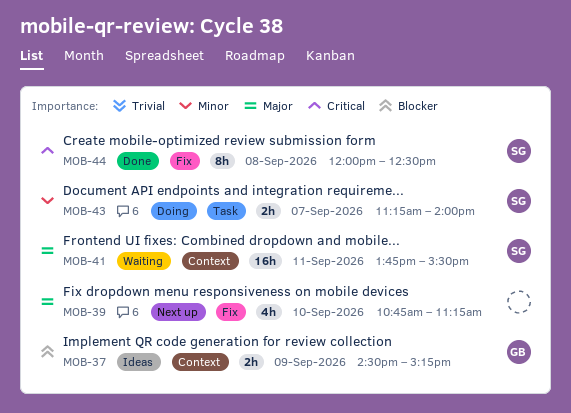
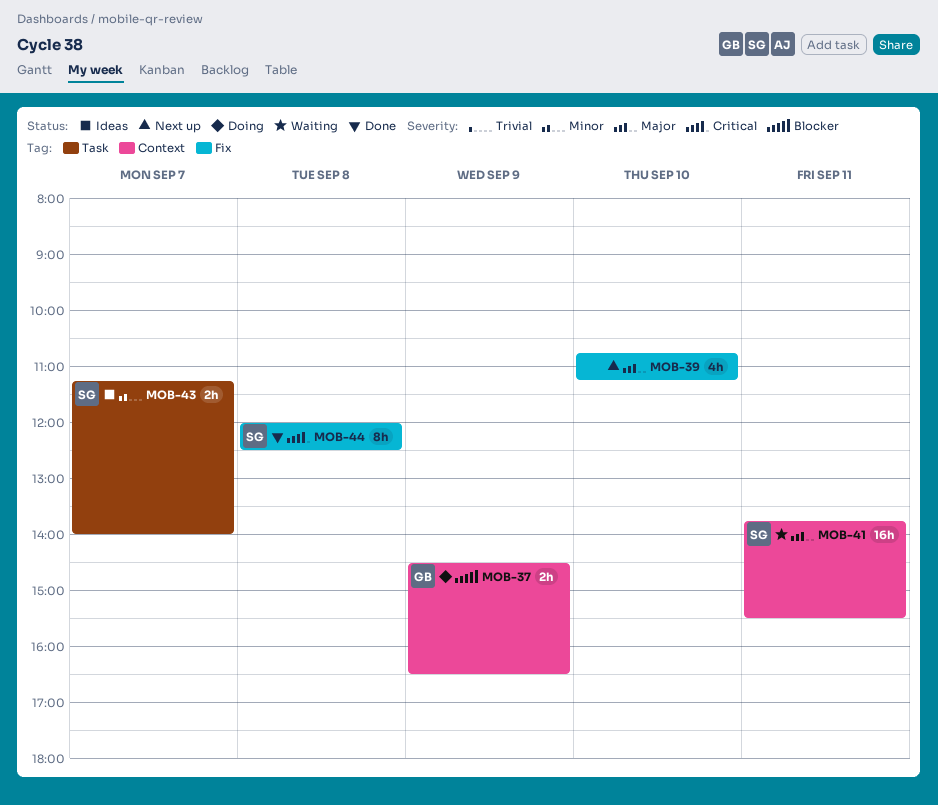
MOB-37, status: Ideas -> Doing
MOB-37, ends: 15:15 -> 16:30
MOB-43, status: Doing -> Ideas

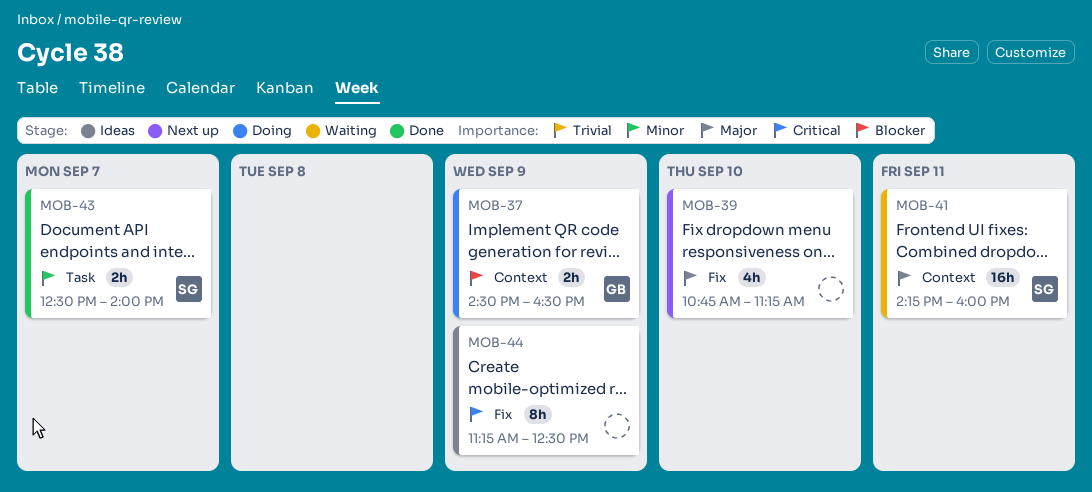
MOB-41, begins: 13:45 -> 14:15
MOB-41, ends: 15:30 -> 16:00
MOB-43, status: Ideas -> Done
MOB-43, begins: 11:15 -> 12:30
MOB-44, status: Done -> Ideas
MOB-44, owner: SG -> none
MOB-44, day: Sep 8 -> Sep 9
MOB-44, begins: 12:00 -> 11:15

